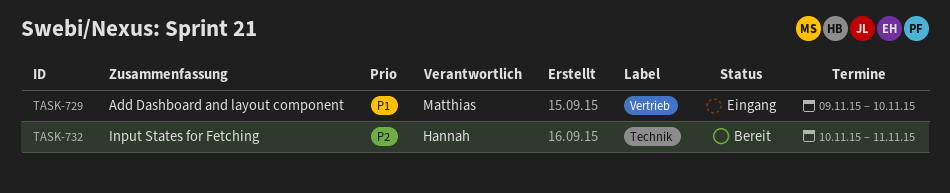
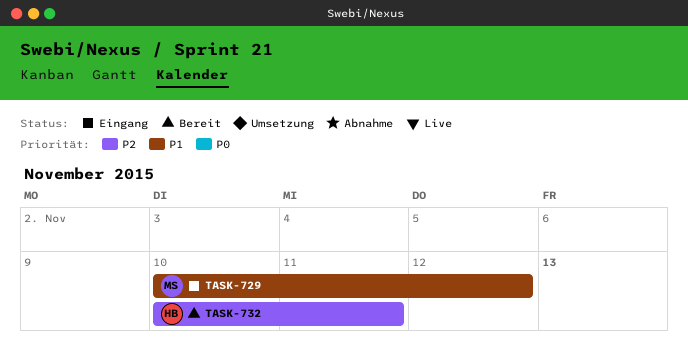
TASK-729, start: Nov 9 -> Nov 10
TASK-729, due: Nov 10 -> Nov 12

